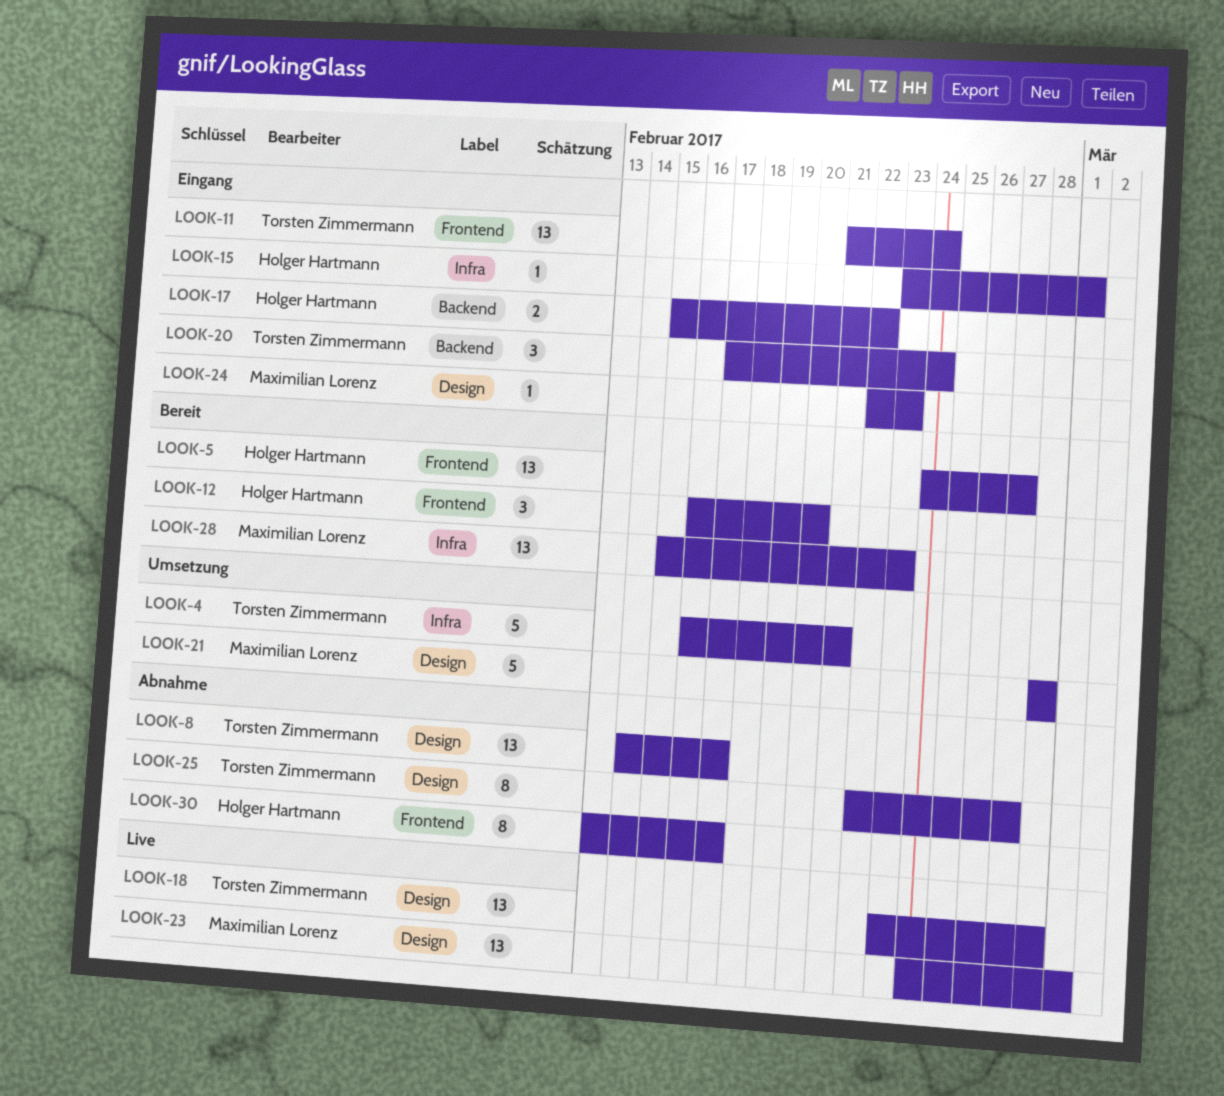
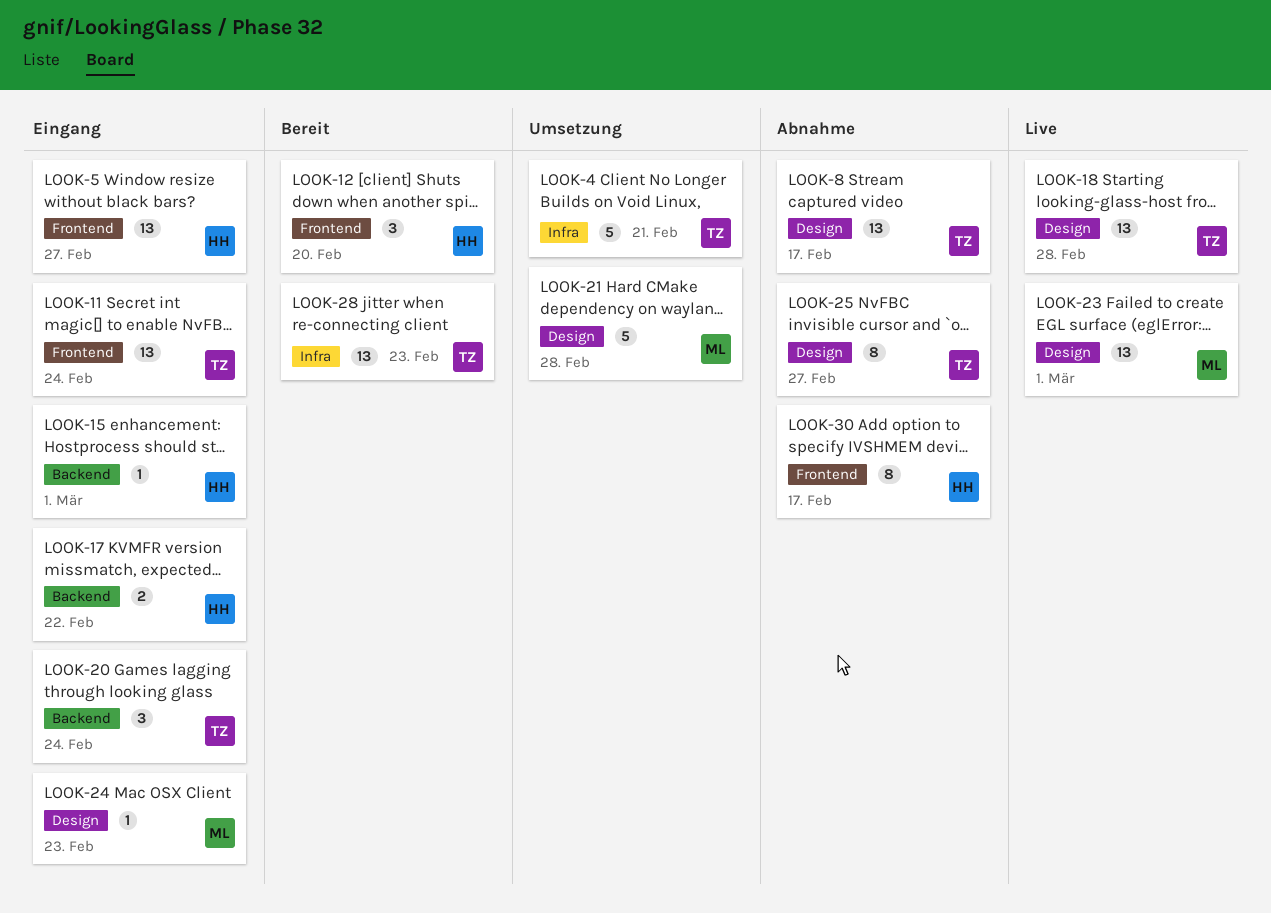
LOOK-5, status: Bereit -> Eingang
LOOK-15, label: Infra -> Backend
LOOK-28, owner: Maximilian Lorenz -> Torsten Zimmermann

